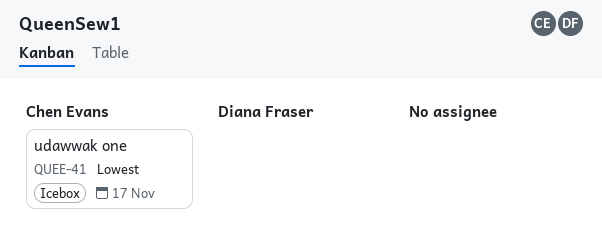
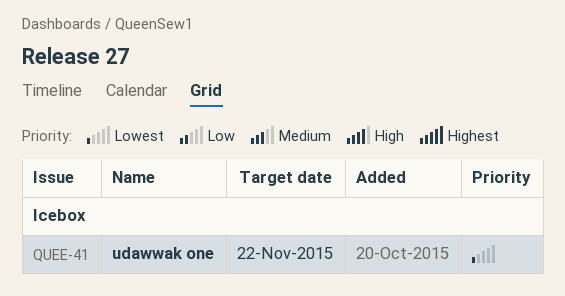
QUEE-41, due: Nov 17 -> Nov 22

